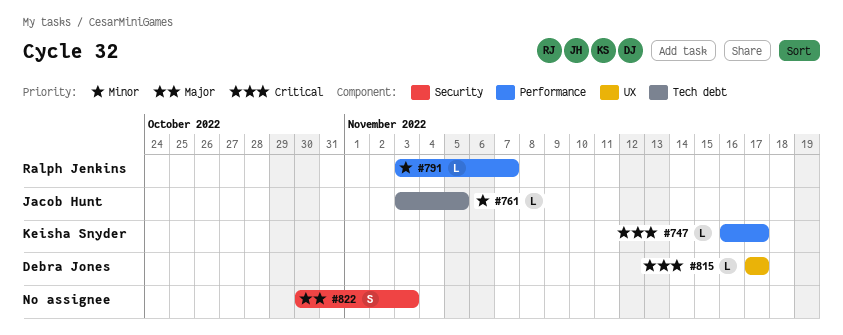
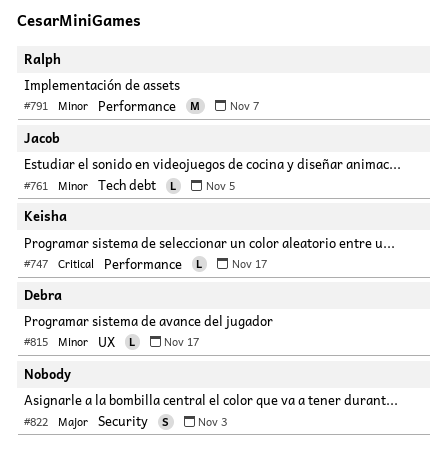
#791, estimate: L -> M
#815, priority: Critical -> Minor

